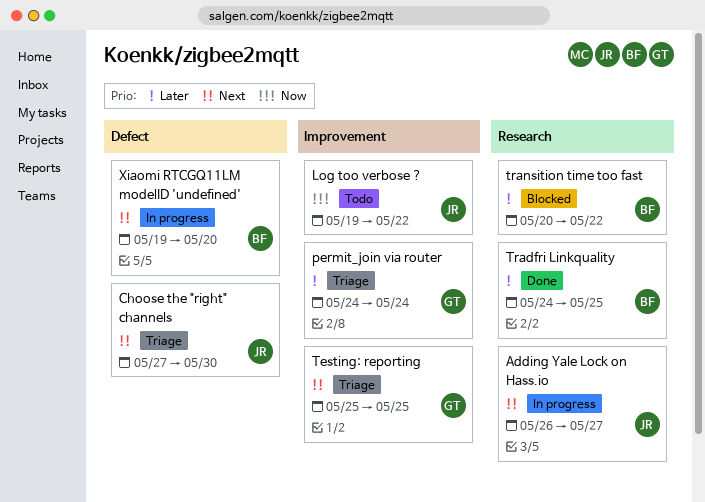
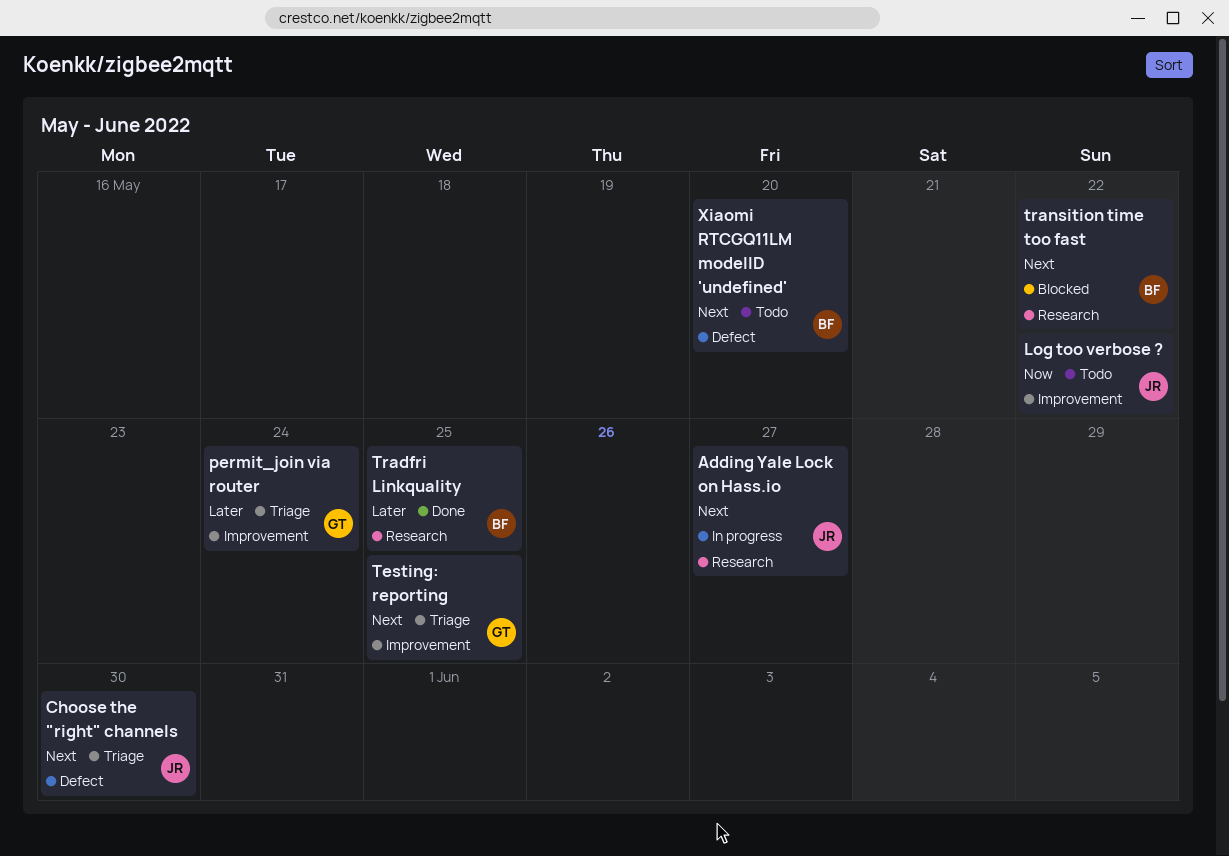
transition time too fast, priority: Later -> Next
Xiaomi RTCGQ11LM modelID 'undefined', status: In progress -> Todo

